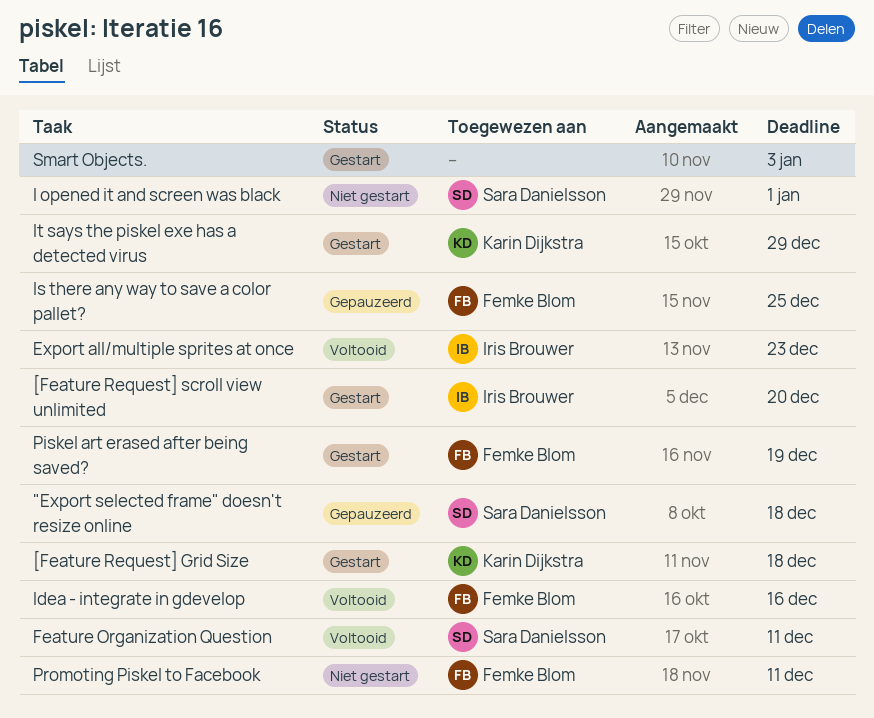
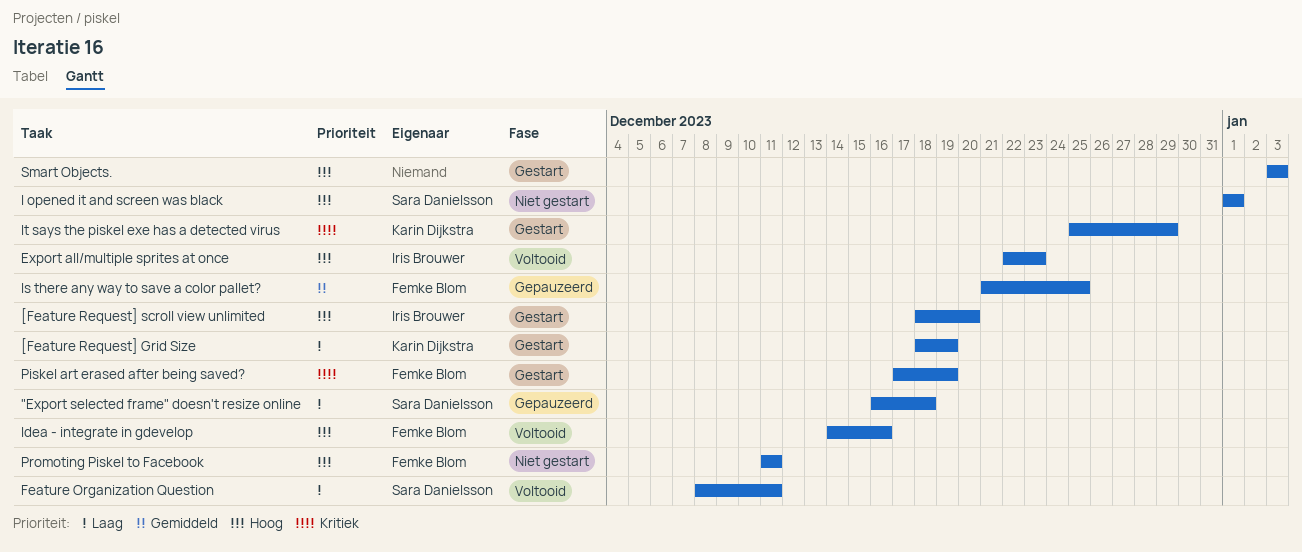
[Feature Request] Grid Size, due: Dec 18 -> Dec 19

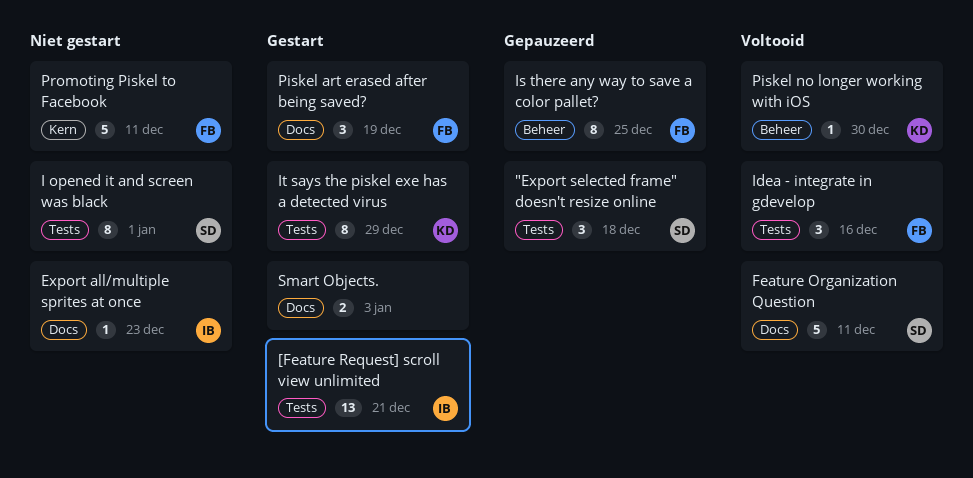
[Feature Request] Grid Size: present -> none
[Feature Request] scroll view unlimited, due: Dec 20 -> Dec 21
Export all/multiple sprites at once, status: Voltooid -> Niet gestart
Piskel no longer working with iOS: none -> present

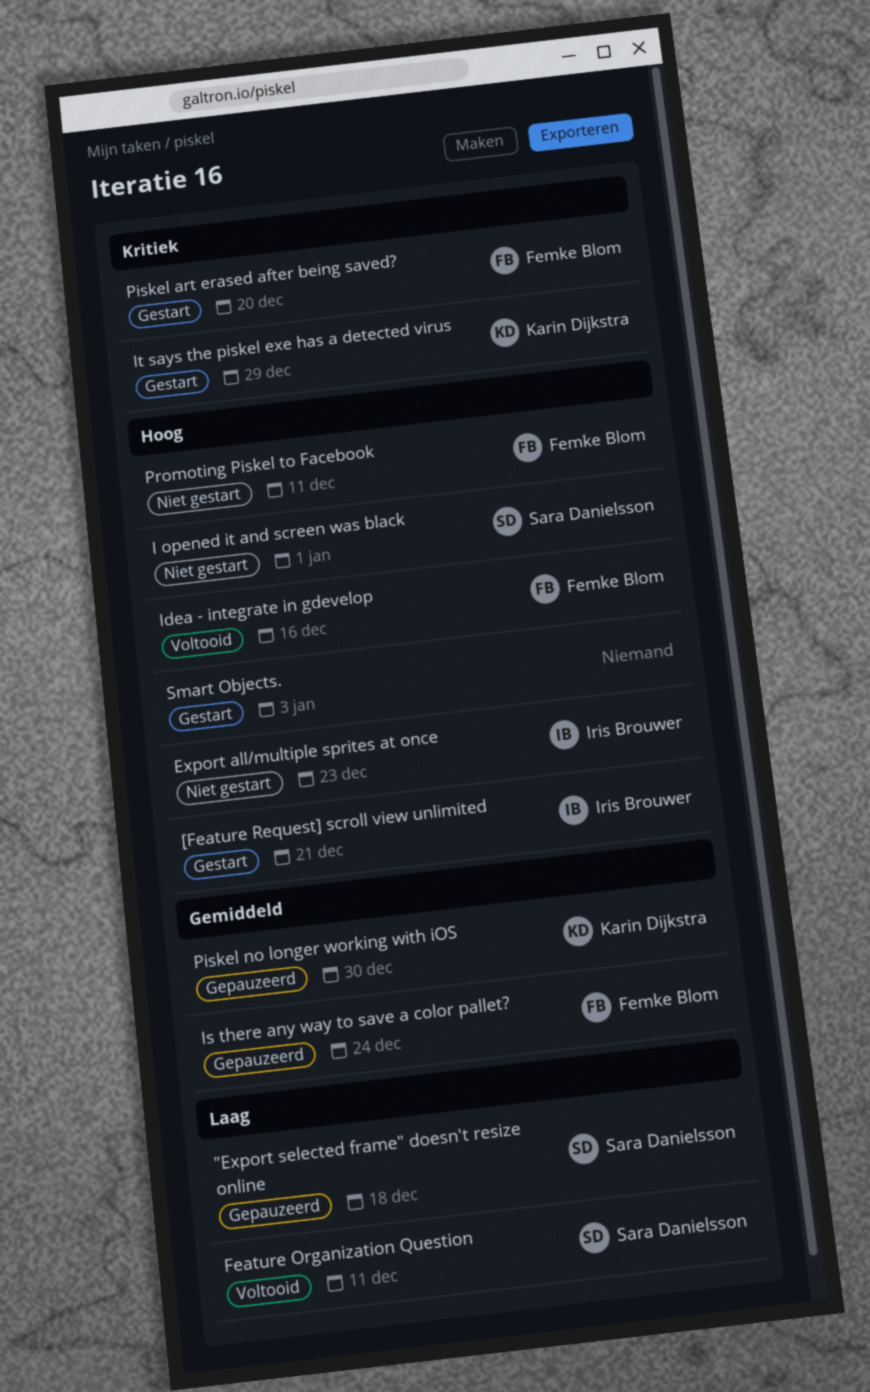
Is there any way to save a color pallet?, due: Dec 25 -> Dec 24
Piskel art erased after being saved?, due: Dec 19 -> Dec 20
Piskel no longer working with iOS, status: Voltooid -> Gepauzeerd

